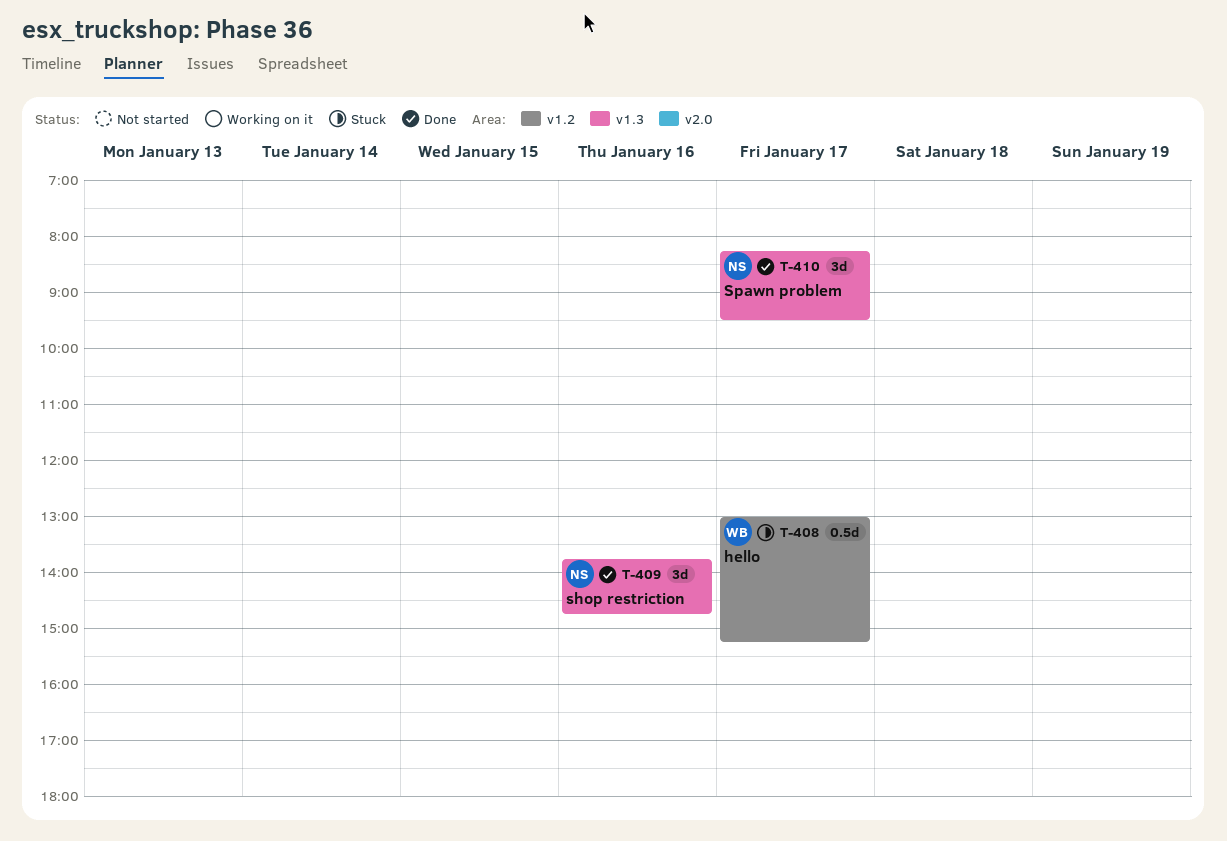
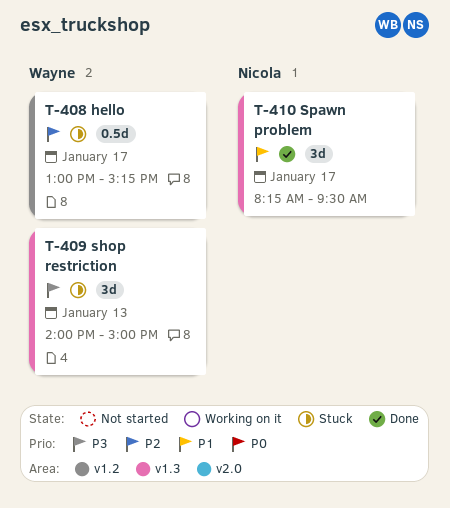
T-409, status: Done -> Stuck
T-409, owner: Nicola -> Wayne
T-409, day: Jan 16 -> Jan 13
T-409, begins: 13:45 -> 14:00
T-409, ends: 14:45 -> 15:00

